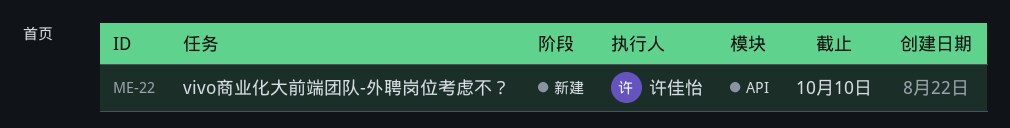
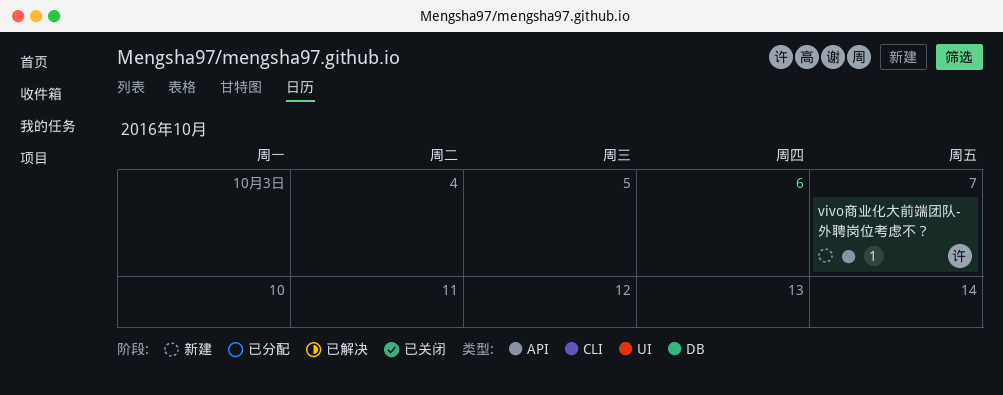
vivo商业化大前端团队-外聘岗位考虑不？, due: Oct 10 -> Oct 7

